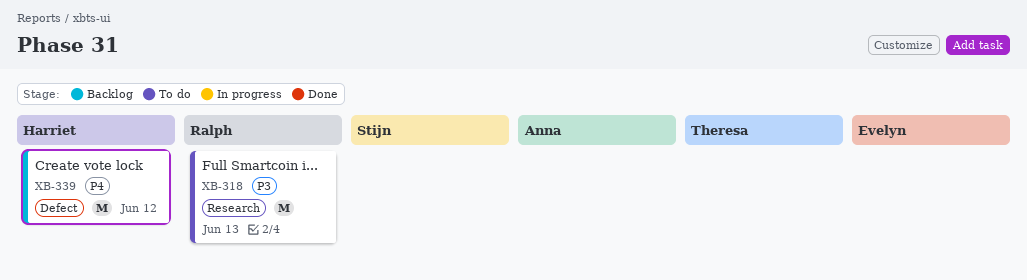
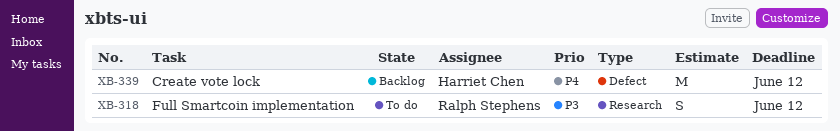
XB-318, estimate: M -> S
XB-318, due: Jun 13 -> Jun 12

